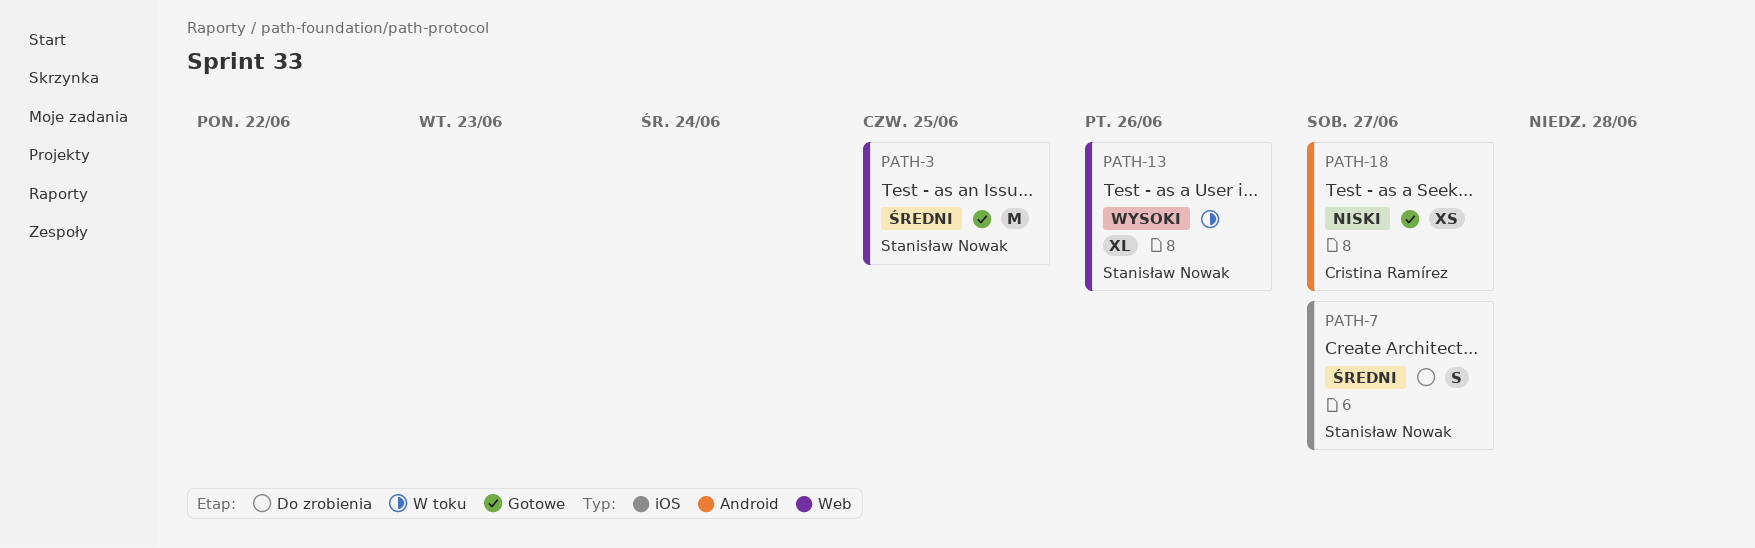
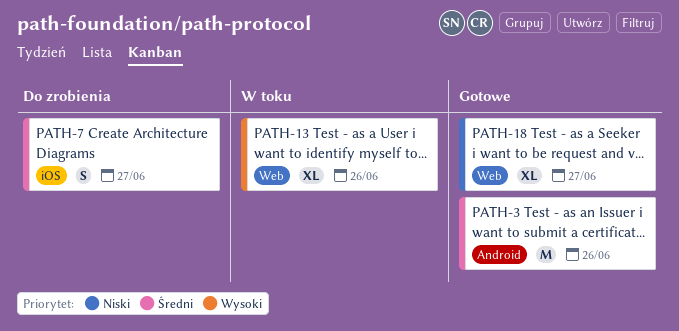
PATH-3, label: Web -> Android
PATH-3, due: Jun 25 -> Jun 26
PATH-18, label: Android -> Web
PATH-18, estimate: XS -> XL

